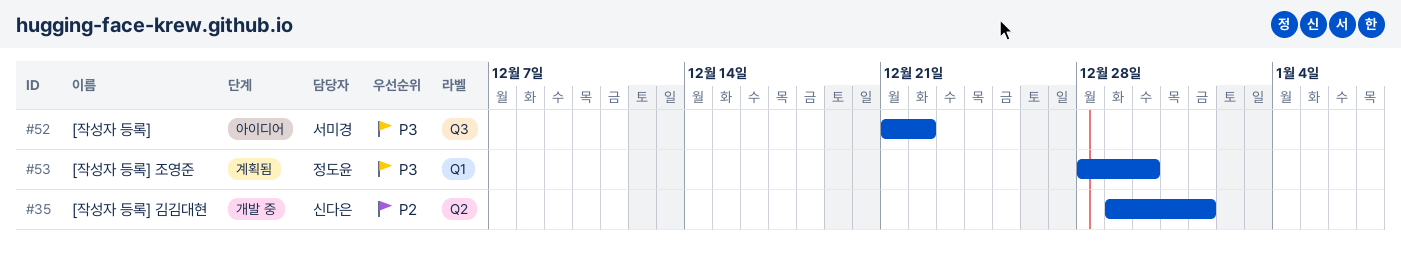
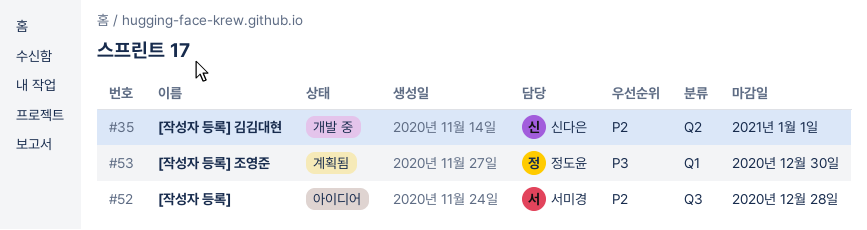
#52, priority: P3 -> P2
#52, due: Dec 22 -> Dec 28

